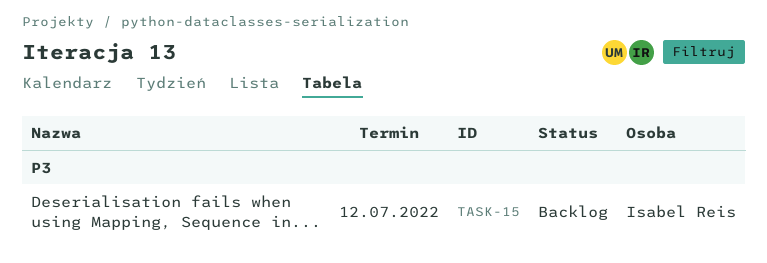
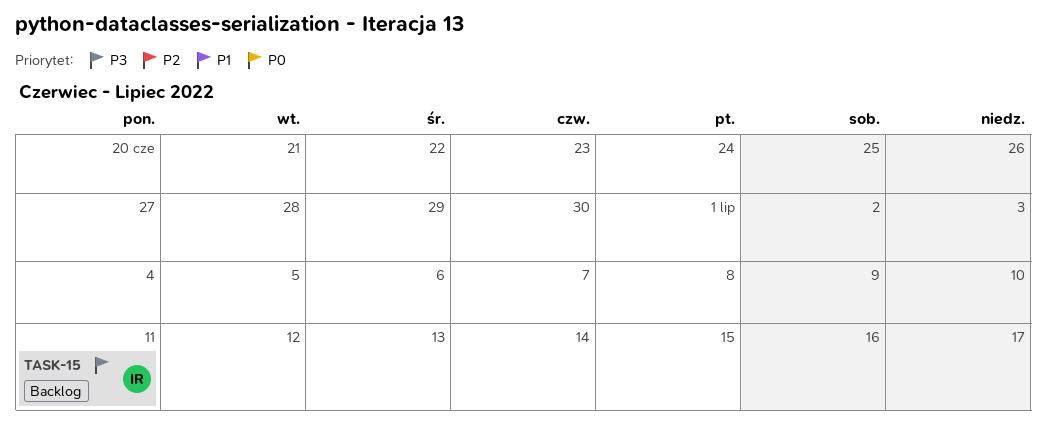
TASK-15, due: Jul 12 -> Jul 11

